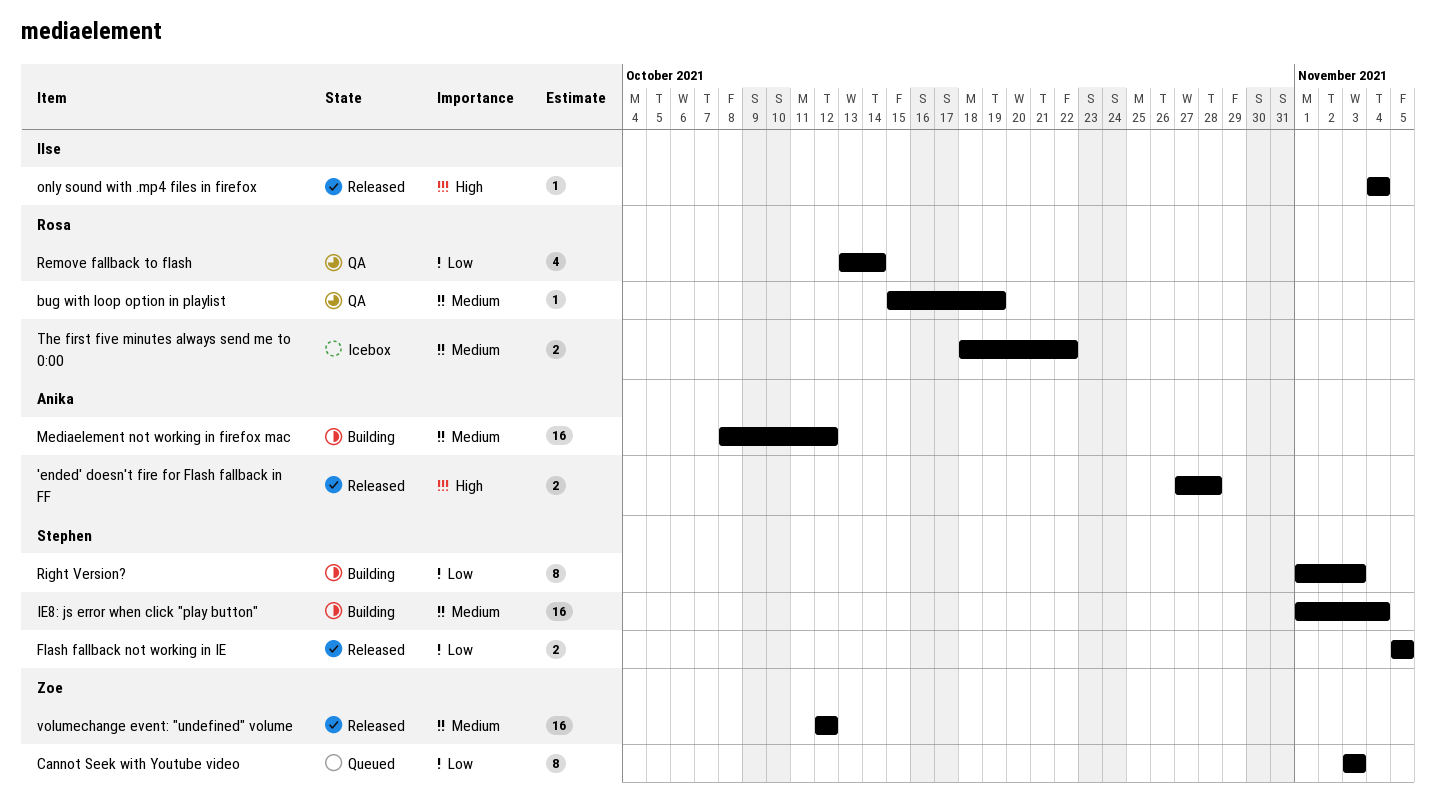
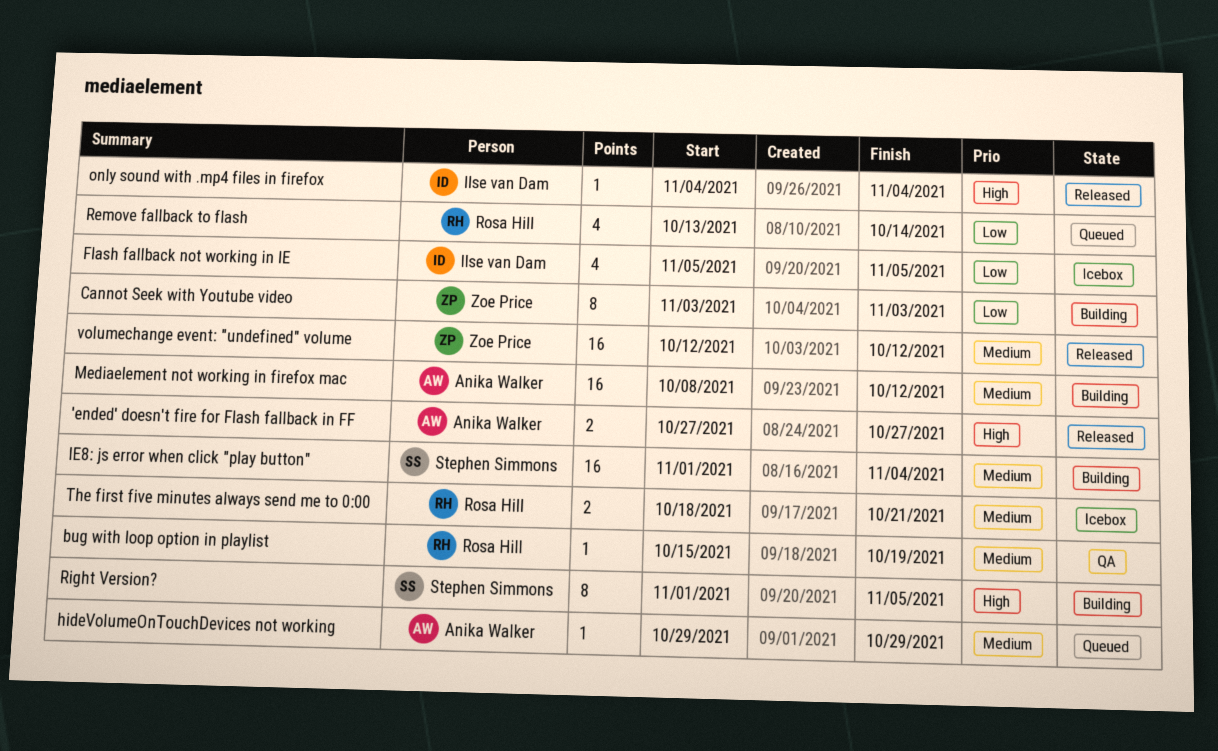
'ended' doesn't fire for Flash fallback in FF, due: Oct 28 -> Oct 27
Cannot Seek with Youtube video, status: Queued -> Building
Flash fallback not working in IE, status: Released -> Icebox
Flash fallback not working in IE, owner: Stephen Simmons -> Ilse van Dam
Flash fallback not working in IE, estimate: 2 -> 4
hideVolumeOnTouchDevices not working: none -> present
Remove fallback to flash, status: QA -> Queued
Right Version?, priority: Low -> High
Right Version?, due: Nov 3 -> Nov 5
The first five minutes always send me to 0:00, due: Oct 22 -> Oct 21

